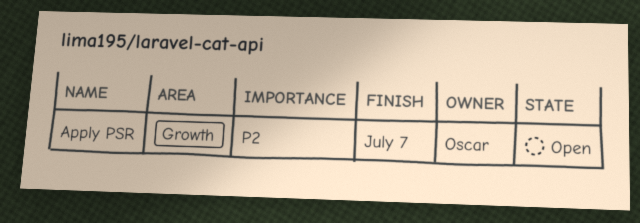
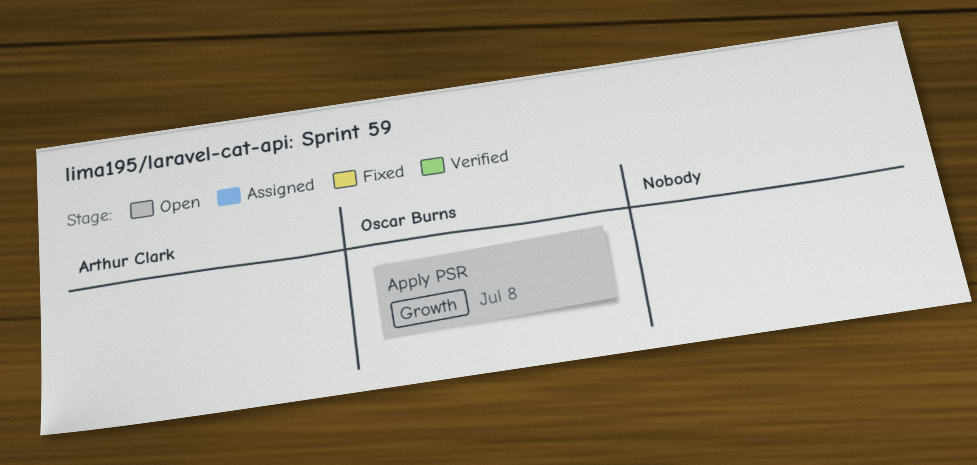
Apply PSR, due: Jul 7 -> Jul 8

